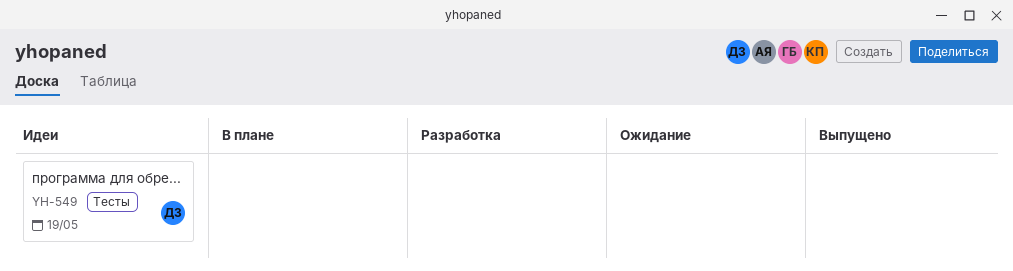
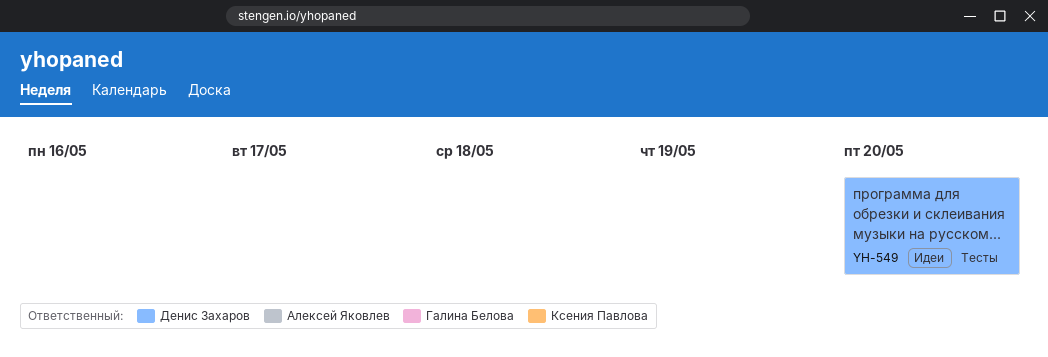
YH-549, due: May 19 -> May 20

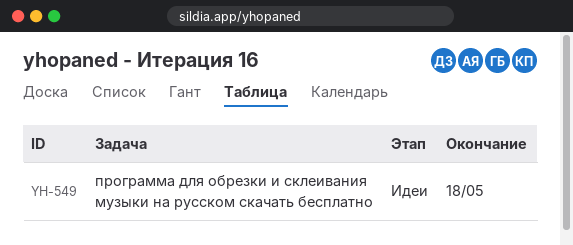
YH-549, due: May 20 -> May 18

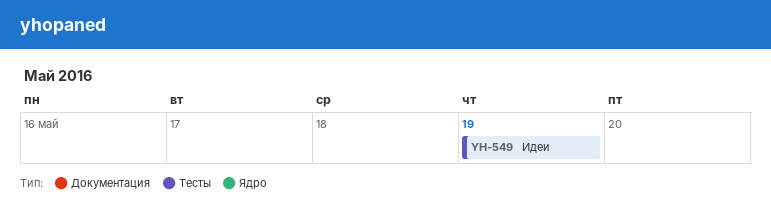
YH-549, due: May 18 -> May 19

